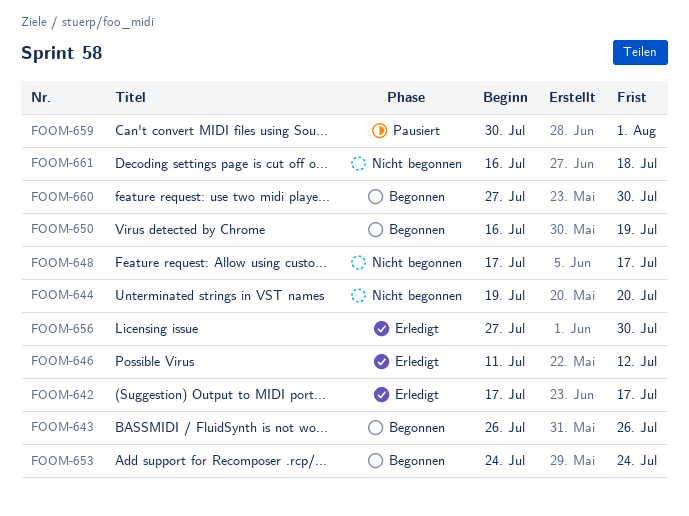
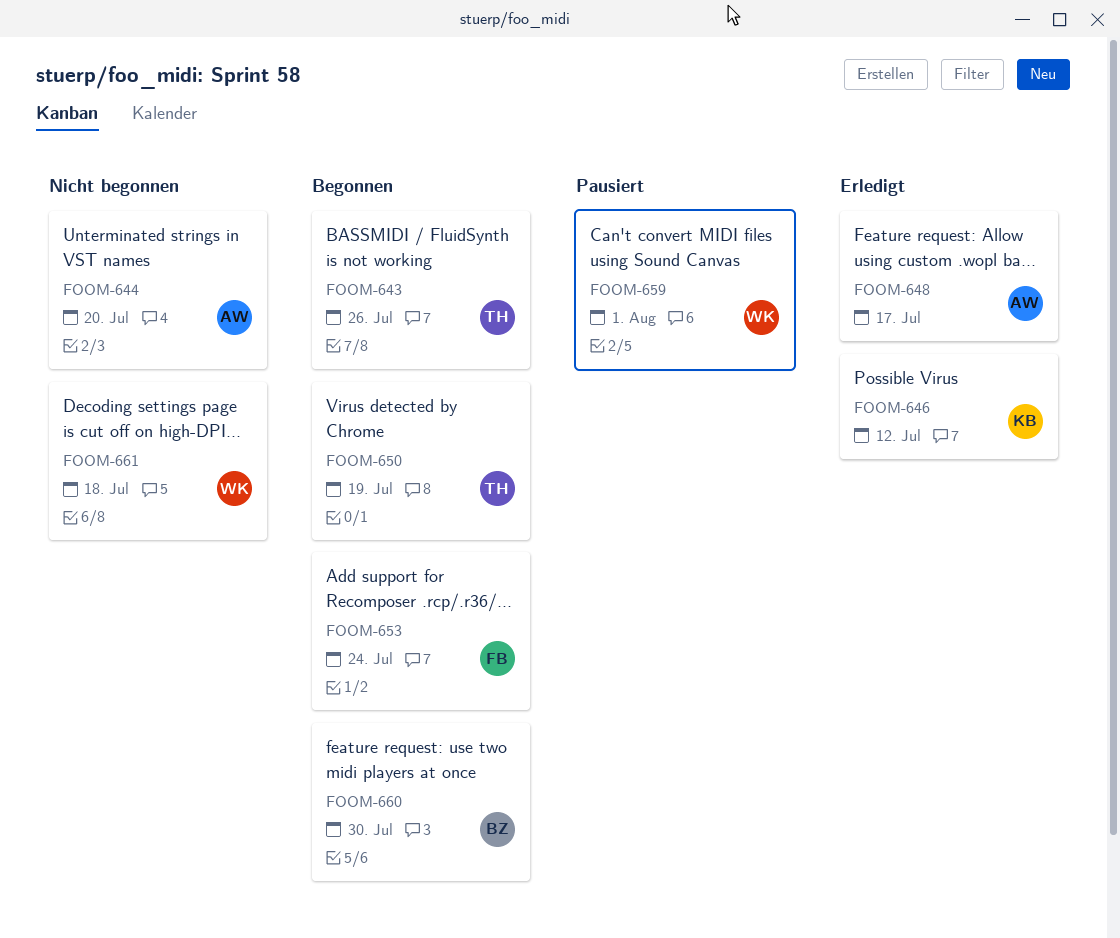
FOOM-642: present -> none
FOOM-648, status: Nicht begonnen -> Erledigt
FOOM-656: present -> none

